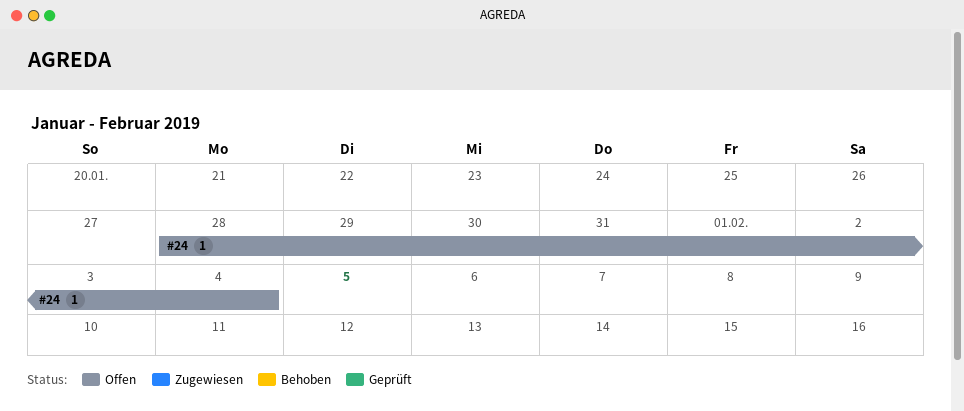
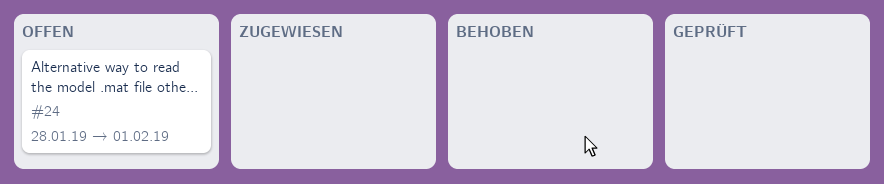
#24, due: Feb 4 -> Feb 1

